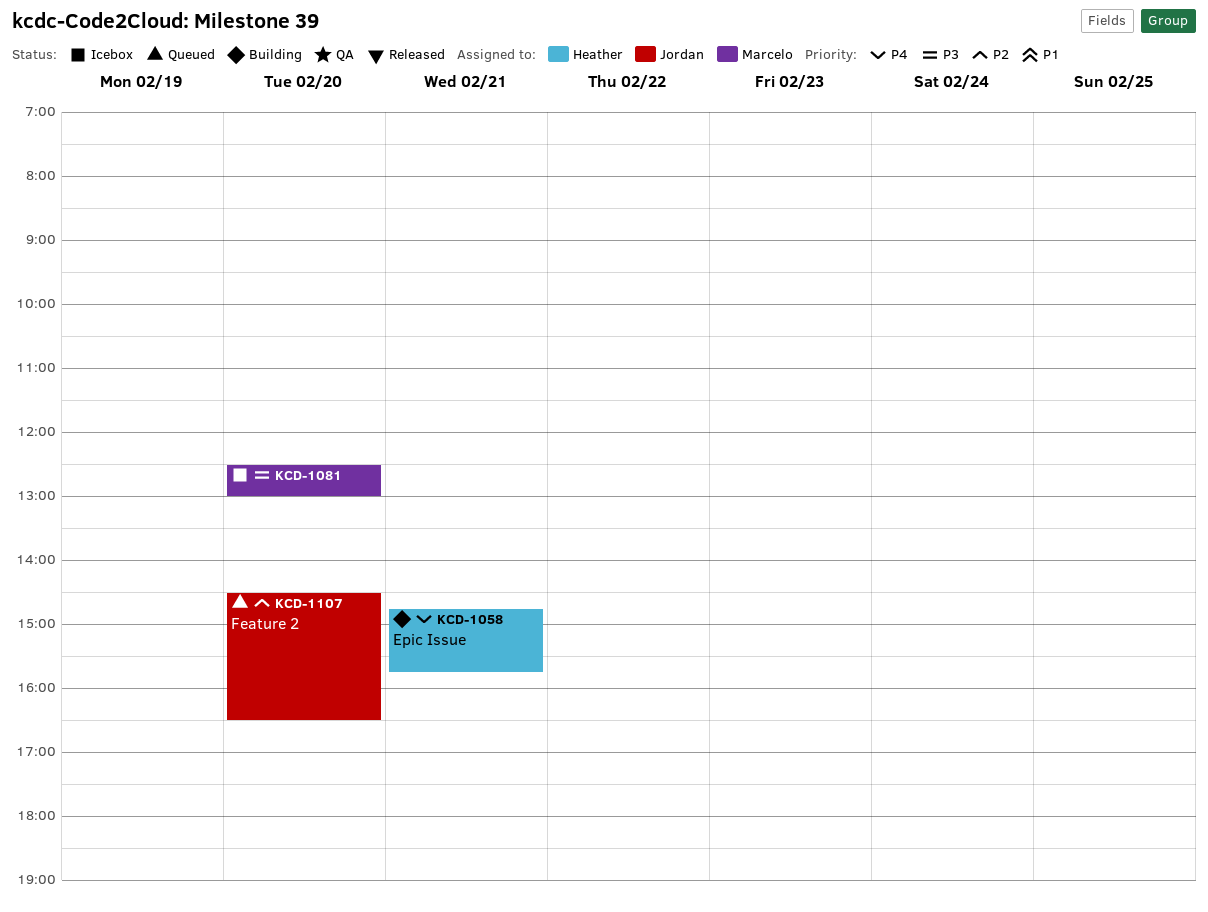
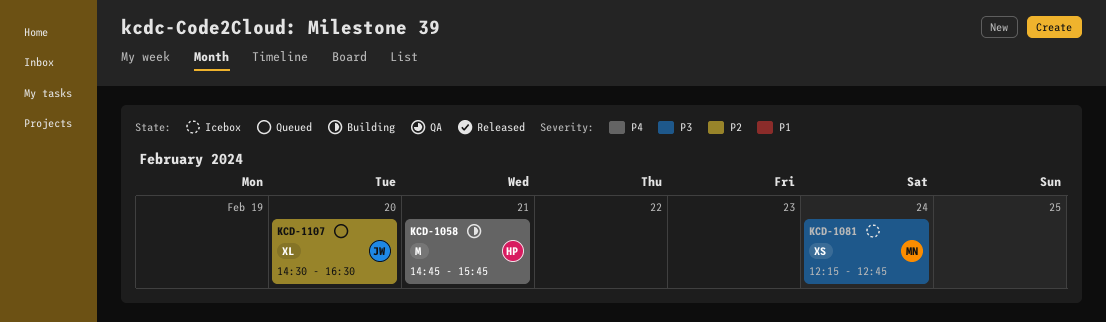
KCD-1081, day: Feb 20 -> Feb 24
KCD-1081, begins: 12:30 -> 12:15
KCD-1081, ends: 13:00 -> 12:45

